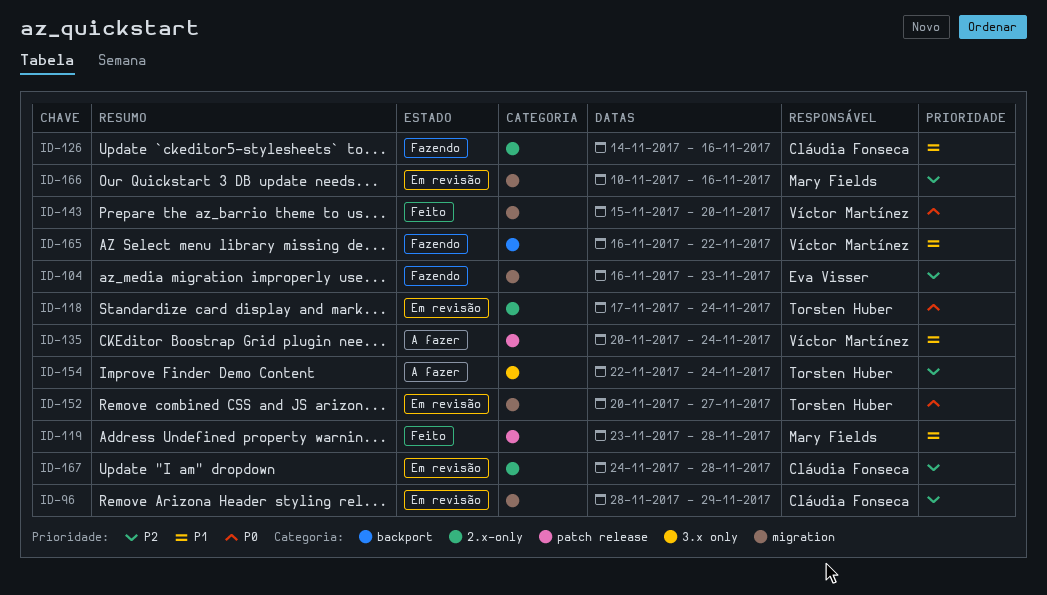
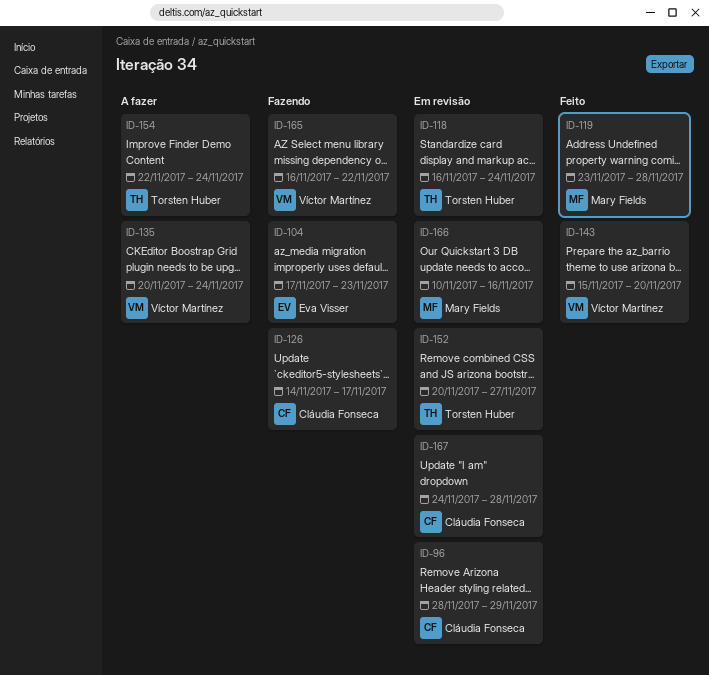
ID-104, start: Nov 16 -> Nov 17
ID-118, start: Nov 17 -> Nov 16
ID-126, due: Nov 16 -> Nov 17

